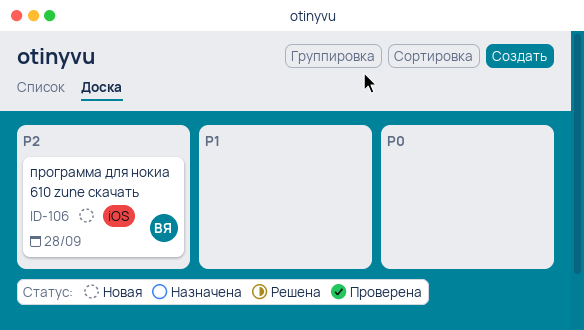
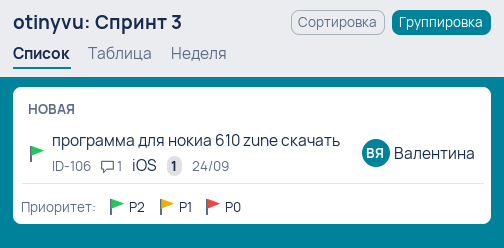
ID-106, due: Sep 28 -> Sep 24

